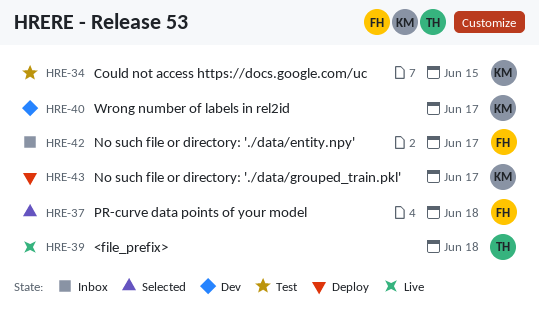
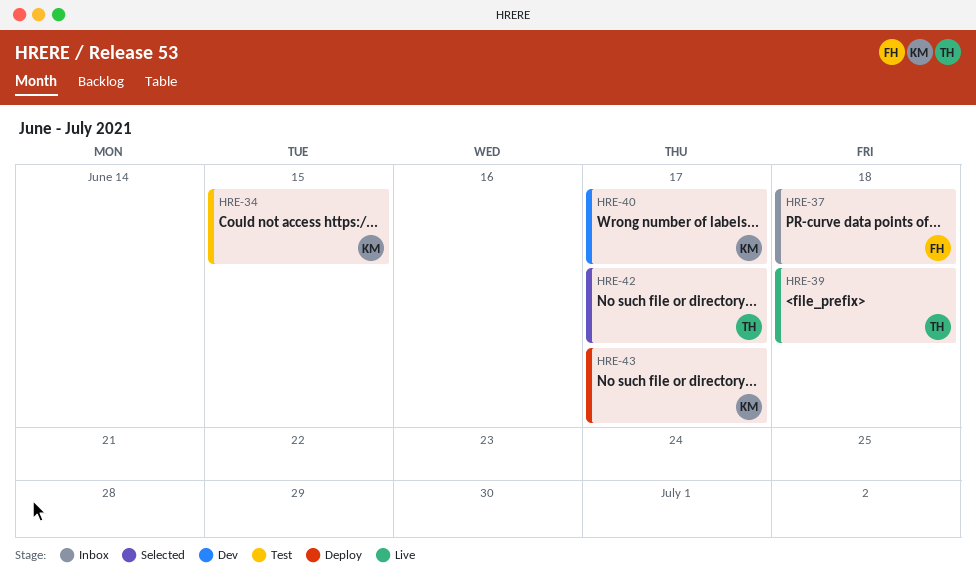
HRE-37, status: Selected -> Inbox
HRE-42, status: Inbox -> Selected
HRE-42, owner: FH -> TH

